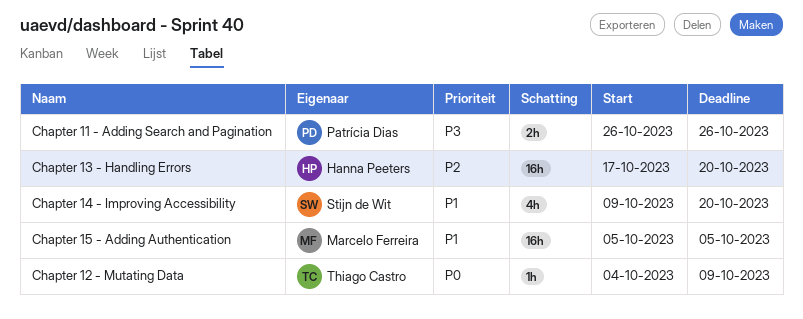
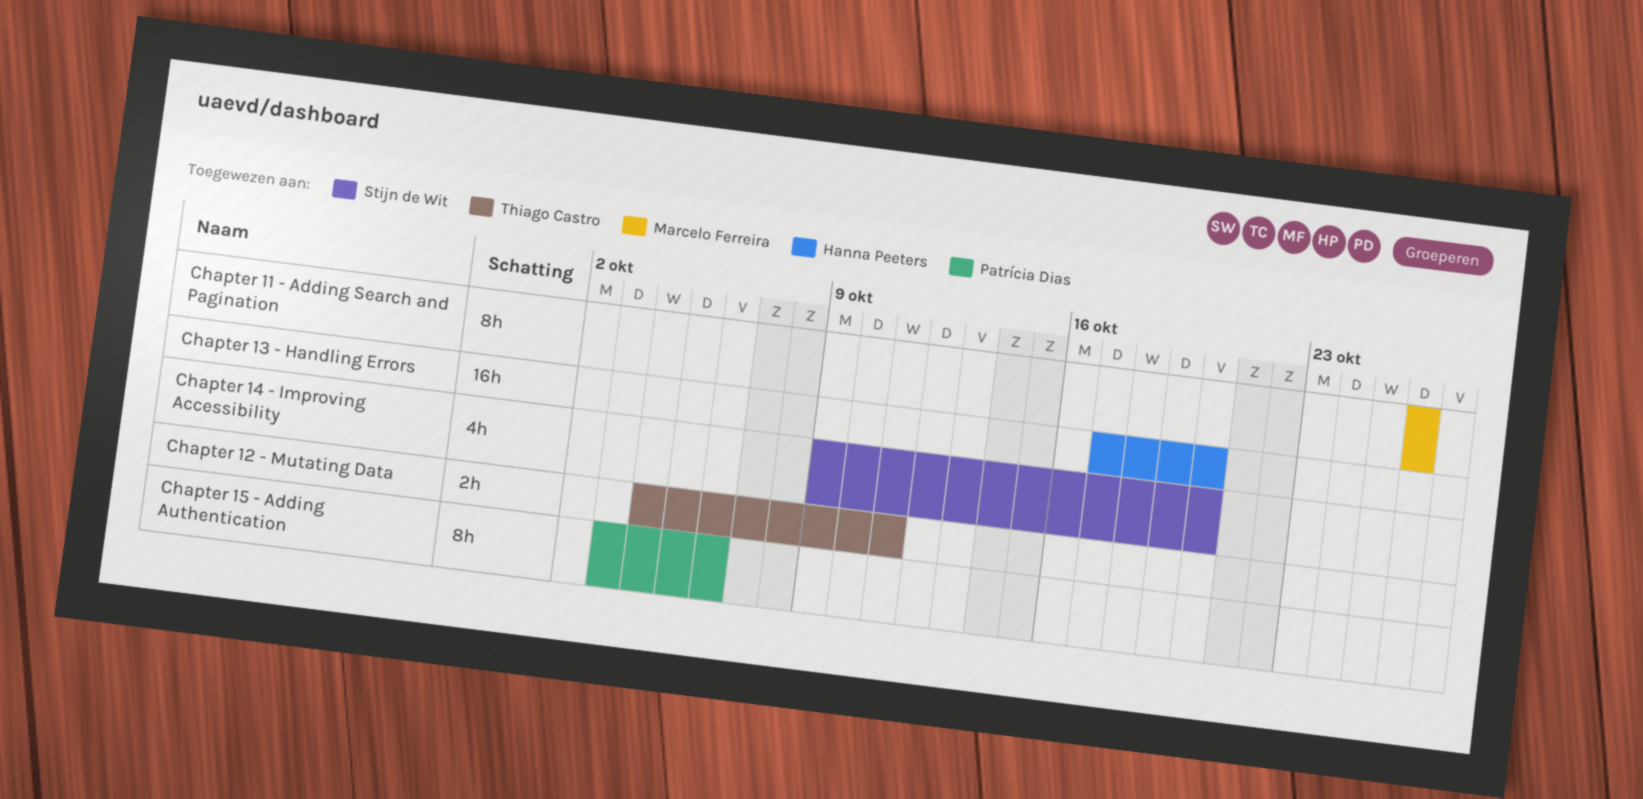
Chapter 11 - Adding Search and Pagination, owner: Patrícia Dias -> Marcelo Ferreira
Chapter 11 - Adding Search and Pagination, estimate: 2h -> 8h
Chapter 12 - Mutating Data, estimate: 1h -> 2h
Chapter 12 - Mutating Data, due: Oct 9 -> Oct 11
Chapter 15 - Adding Authentication, owner: Marcelo Ferreira -> Patrícia Dias
Chapter 15 - Adding Authentication, estimate: 16h -> 8h
Chapter 15 - Adding Authentication, start: Oct 5 -> Oct 3
Chapter 15 - Adding Authentication, due: Oct 5 -> Oct 6

